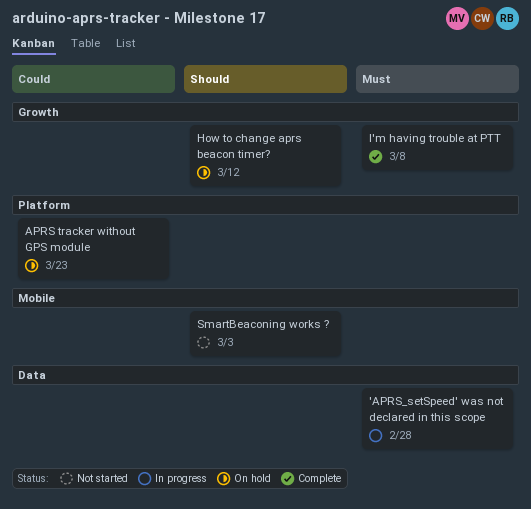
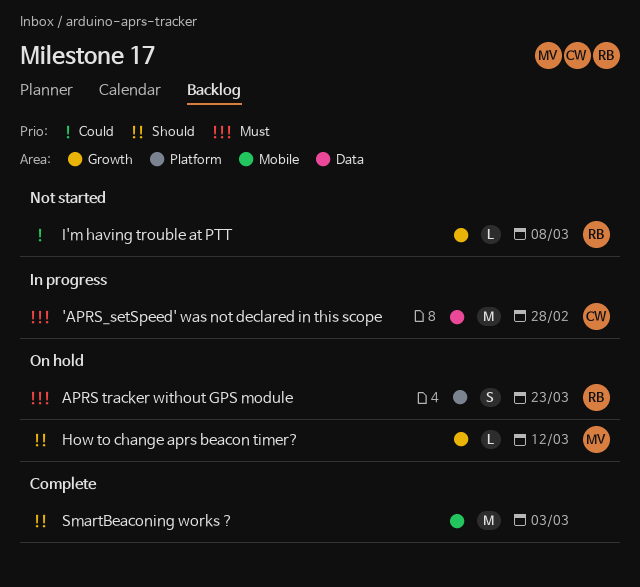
APRS tracker without GPS module, priority: Could -> Must
I'm having trouble at PTT, status: Complete -> Not started
I'm having trouble at PTT, priority: Must -> Could
SmartBeaconing works ?, status: Not started -> Complete

